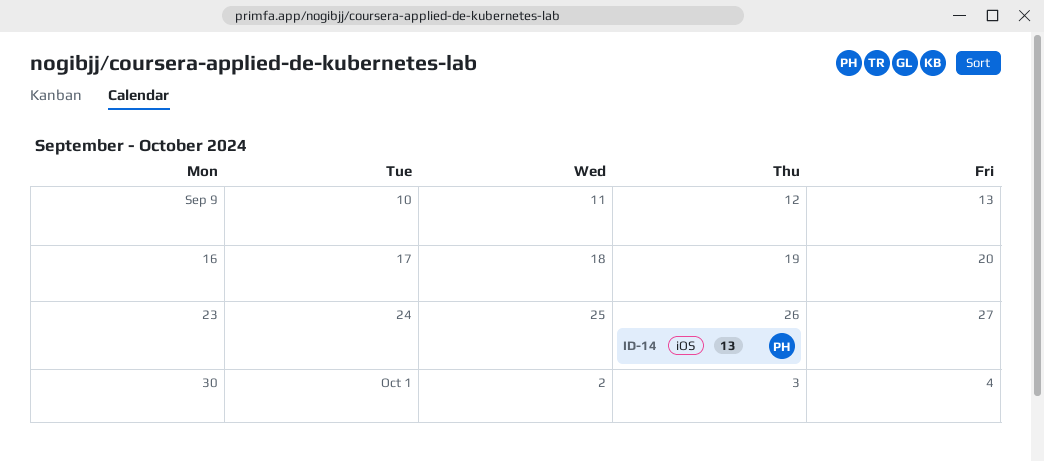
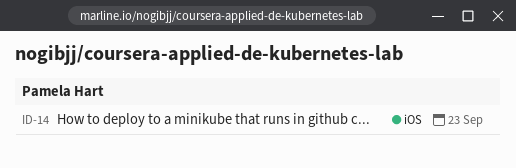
ID-14, due: Sep 26 -> Sep 23

